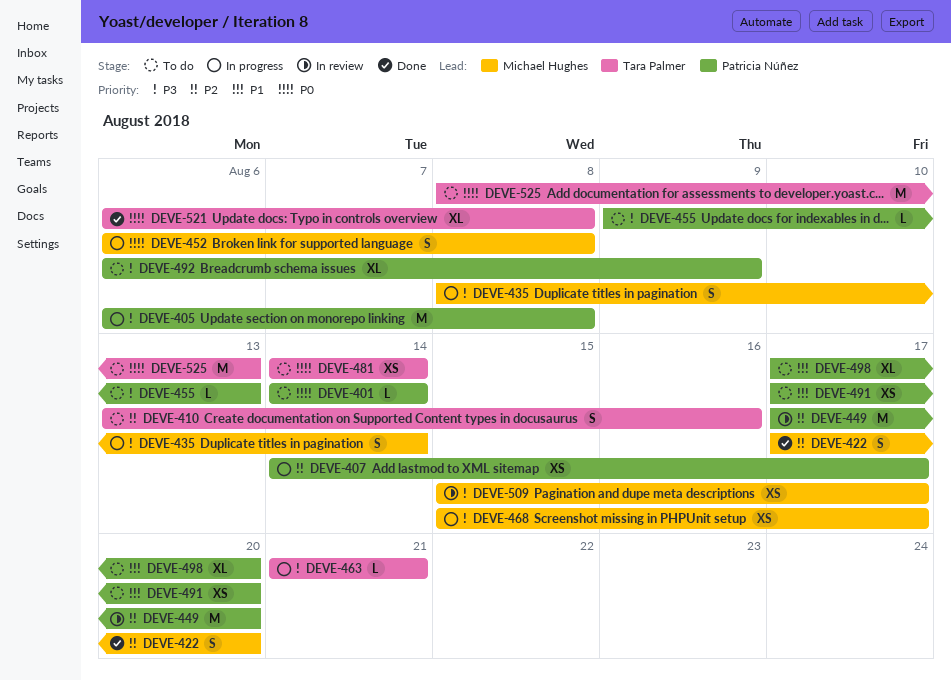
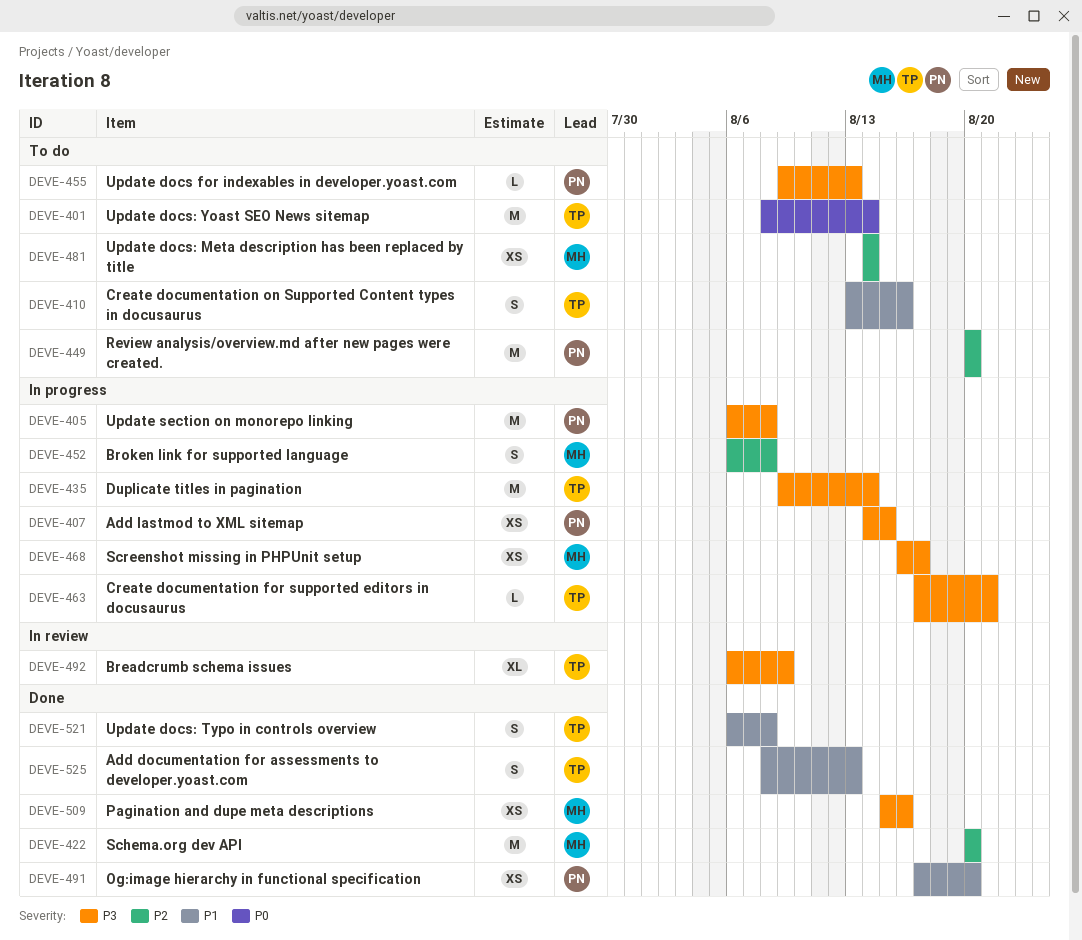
DEVE-401, owner: Patricia Núñez -> Tara Palmer
DEVE-401, estimate: L -> M
DEVE-401, start: Aug 14 -> Aug 8
DEVE-407, priority: P2 -> P3
DEVE-407, due: Aug 17 -> Aug 15
DEVE-410, priority: P2 -> P1
DEVE-422, estimate: S -> M
DEVE-422, start: Aug 17 -> Aug 20
DEVE-435, owner: Michael Hughes -> Tara Palmer
DEVE-435, estimate: S -> M
DEVE-435, start: Aug 8 -> Aug 9
DEVE-449, status: In review -> To do
DEVE-449, start: Aug 17 -> Aug 20
DEVE-452, priority: P0 -> P2
DEVE-463, start: Aug 21 -> Aug 17
DEVE-468, start: Aug 15 -> Aug 16
DEVE-481, owner: Tara Palmer -> Michael Hughes
DEVE-481, priority: P0 -> P2
DEVE-491, status: To do -> Done
DEVE-492, status: To do -> In review
DEVE-492, owner: Patricia Núñez -> Tara Palmer
DEVE-498: present -> none
DEVE-509, status: In review -> Done
DEVE-509, due: Aug 17 -> Aug 16
DEVE-521, priority: P0 -> P1
DEVE-521, estimate: XL -> S
DEVE-525, status: To do -> Done
DEVE-525, priority: P0 -> P1
DEVE-525, estimate: M -> S

